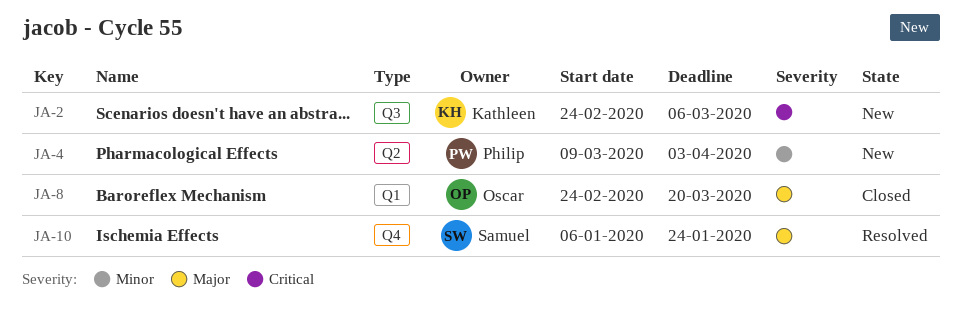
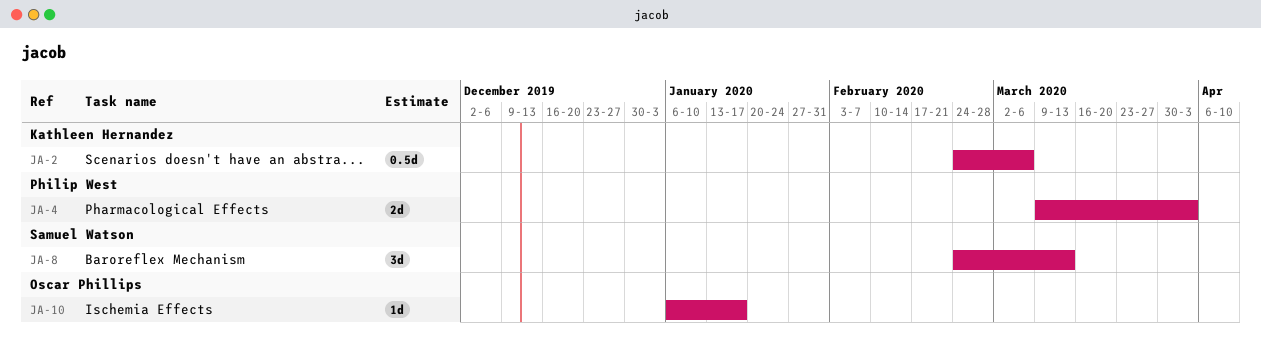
JA-8, owner: Oscar Phillips -> Samuel Watson
JA-8, due: Mar 20 -> Mar 13
JA-10, owner: Samuel Watson -> Oscar Phillips
JA-10, due: Jan 24 -> Jan 17

